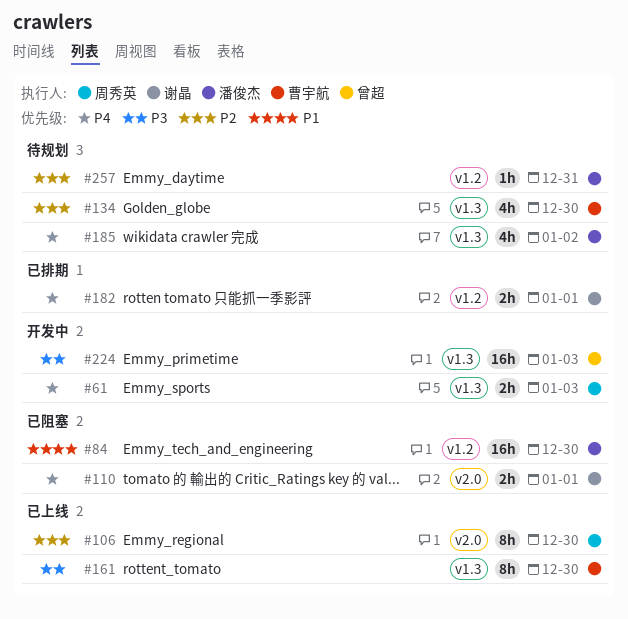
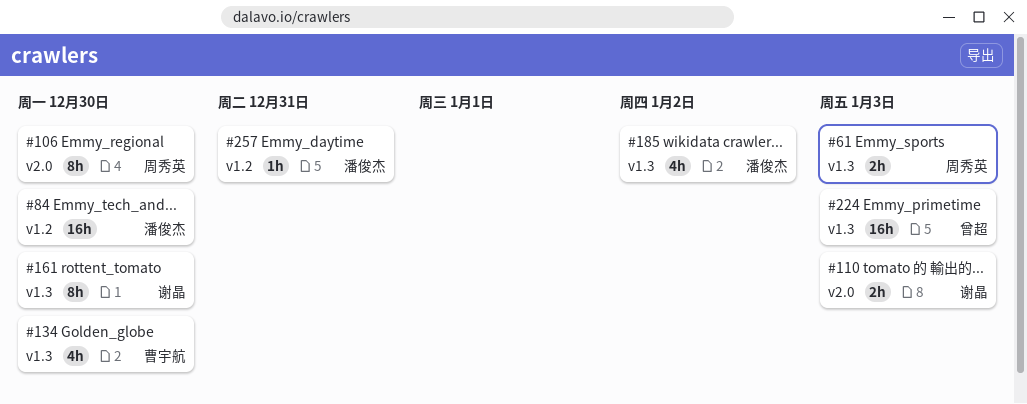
#110, due: Jan 1 -> Jan 3
#161, owner: 曹宇航 -> 谢晶
#182: present -> none

